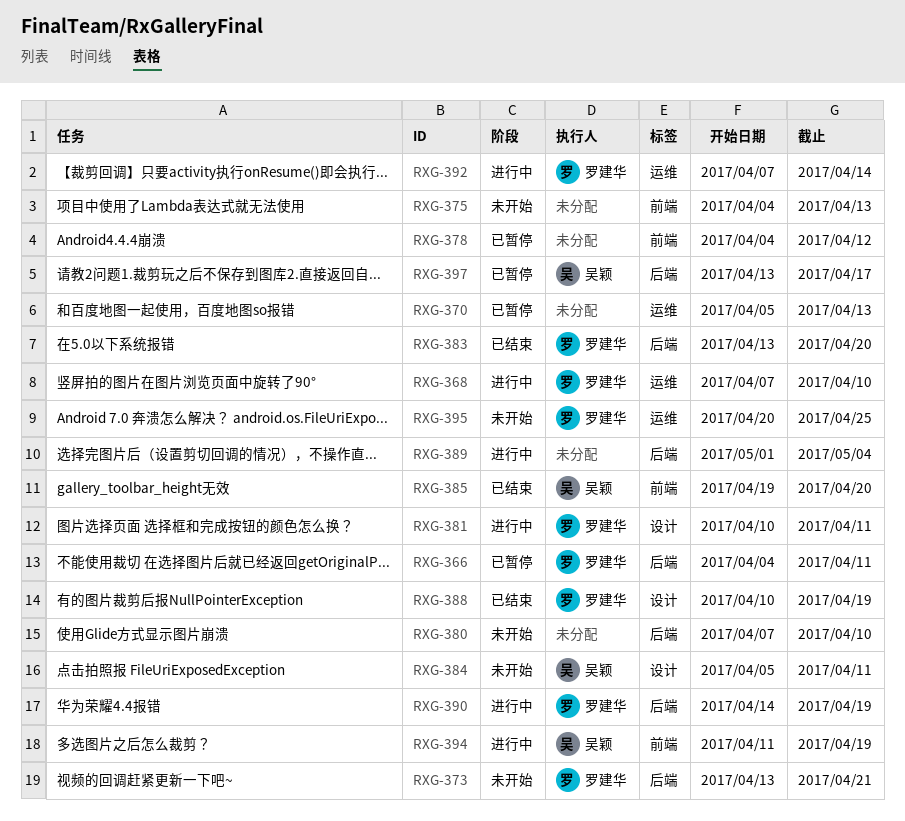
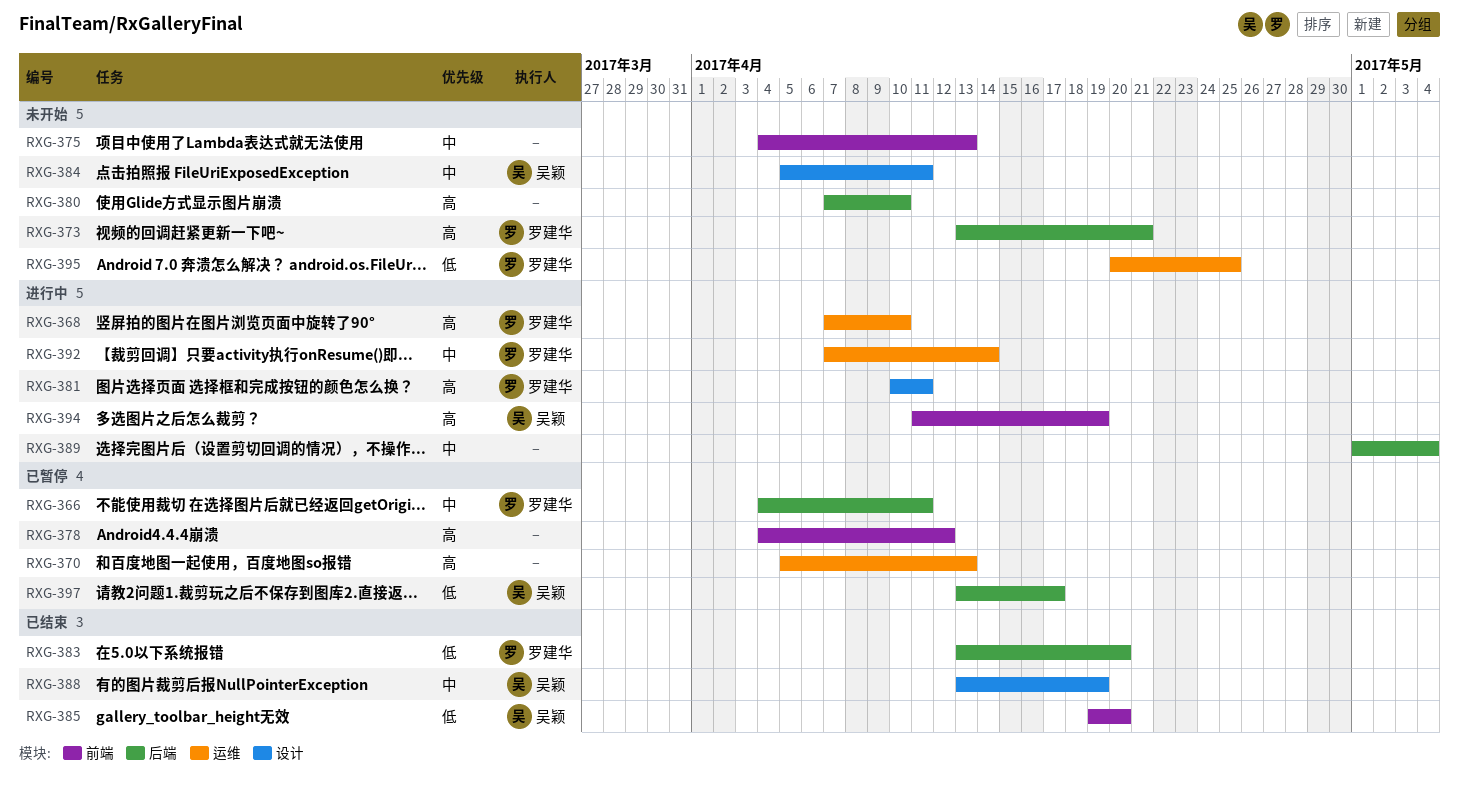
RXG-388, owner: 罗建华 -> 吴颖
RXG-388, start: Apr 10 -> Apr 13
RXG-390: present -> none

